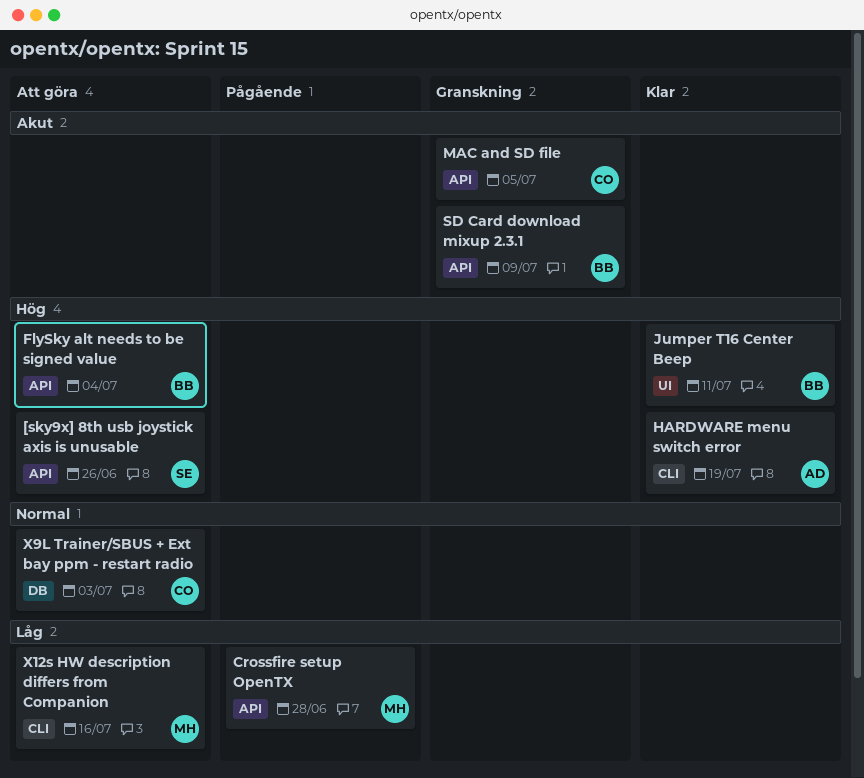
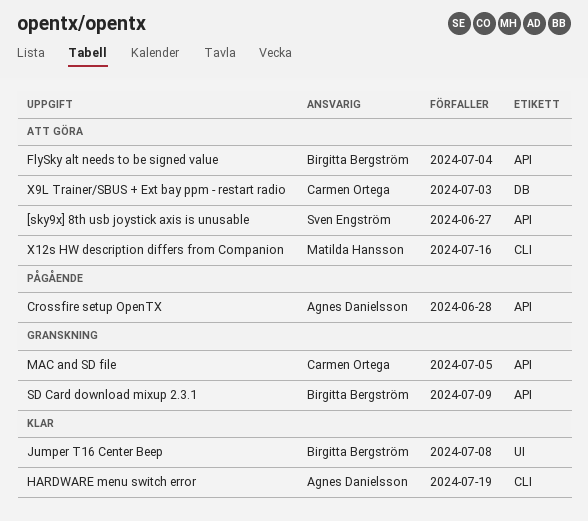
[sky9x] 8th usb joystick axis is unusable, due: Jun 26 -> Jun 27
Crossfire setup OpenTX, owner: Matilda Hansson -> Agnes Danielsson
Jumper T16 Center Beep, due: Jul 11 -> Jul 8

